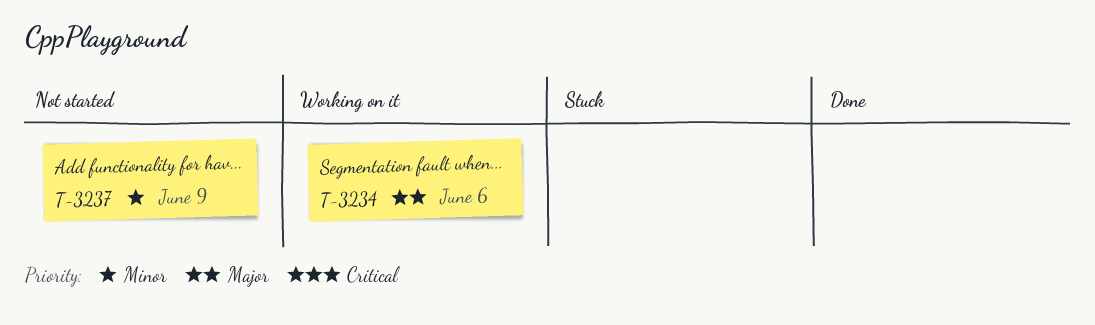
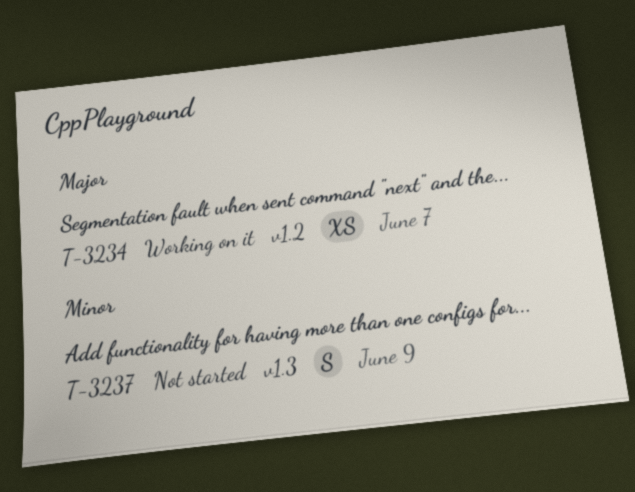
T-3234, due: Jun 6 -> Jun 7

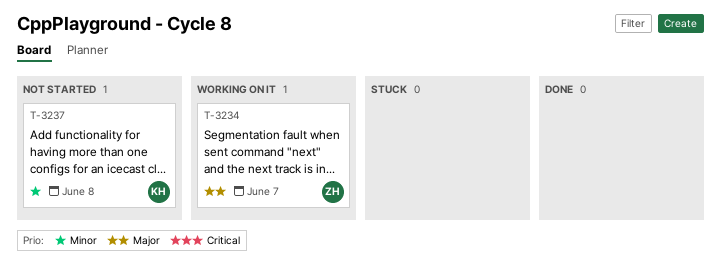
T-3237, due: Jun 9 -> Jun 8

